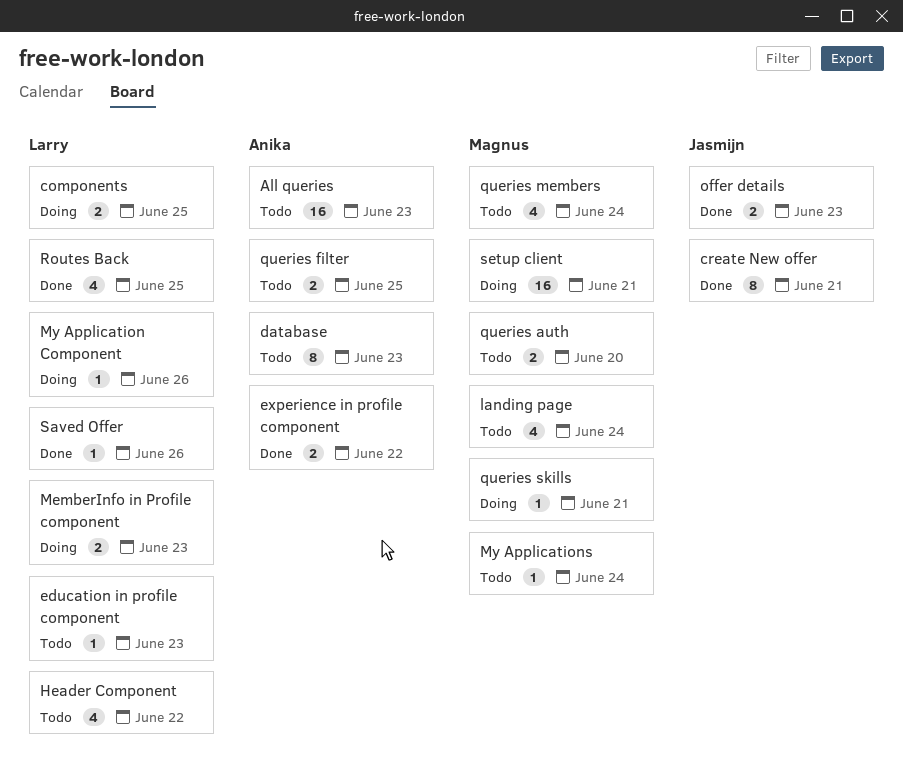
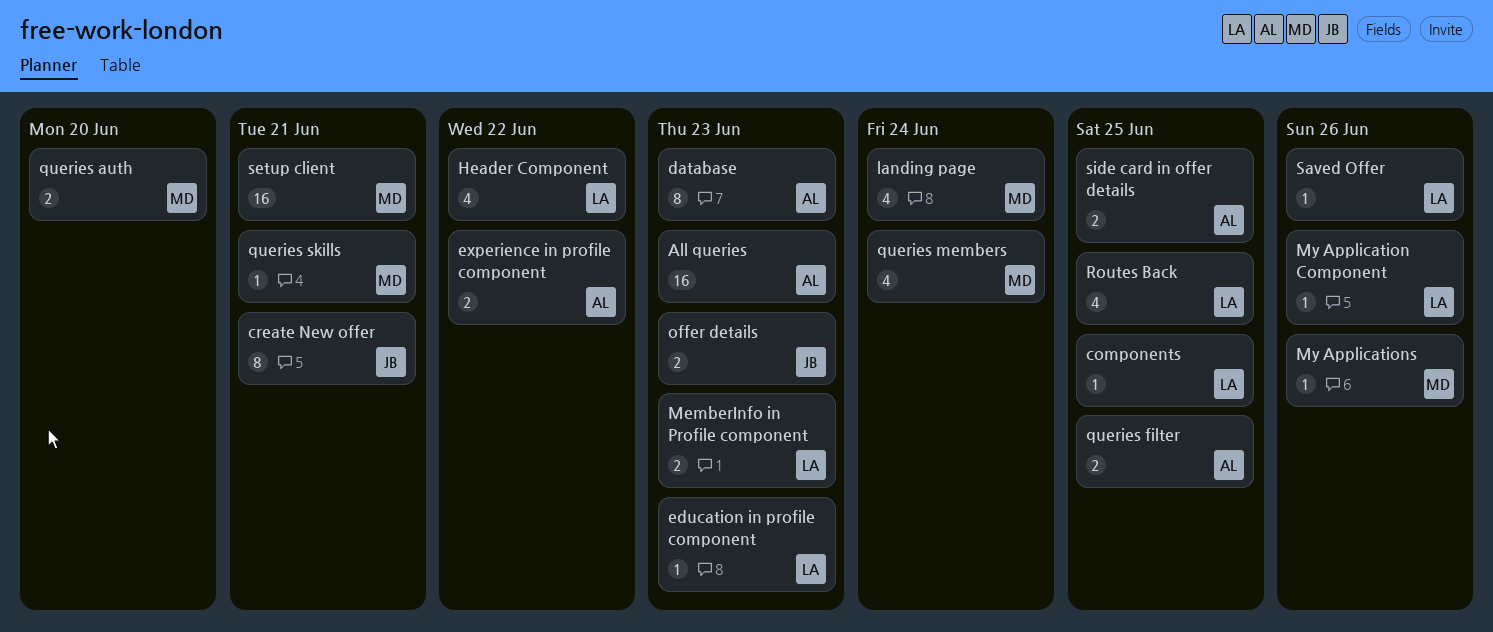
components, estimate: 2 -> 1
My Applications, due: Jun 24 -> Jun 26
side card in offer details: none -> present

